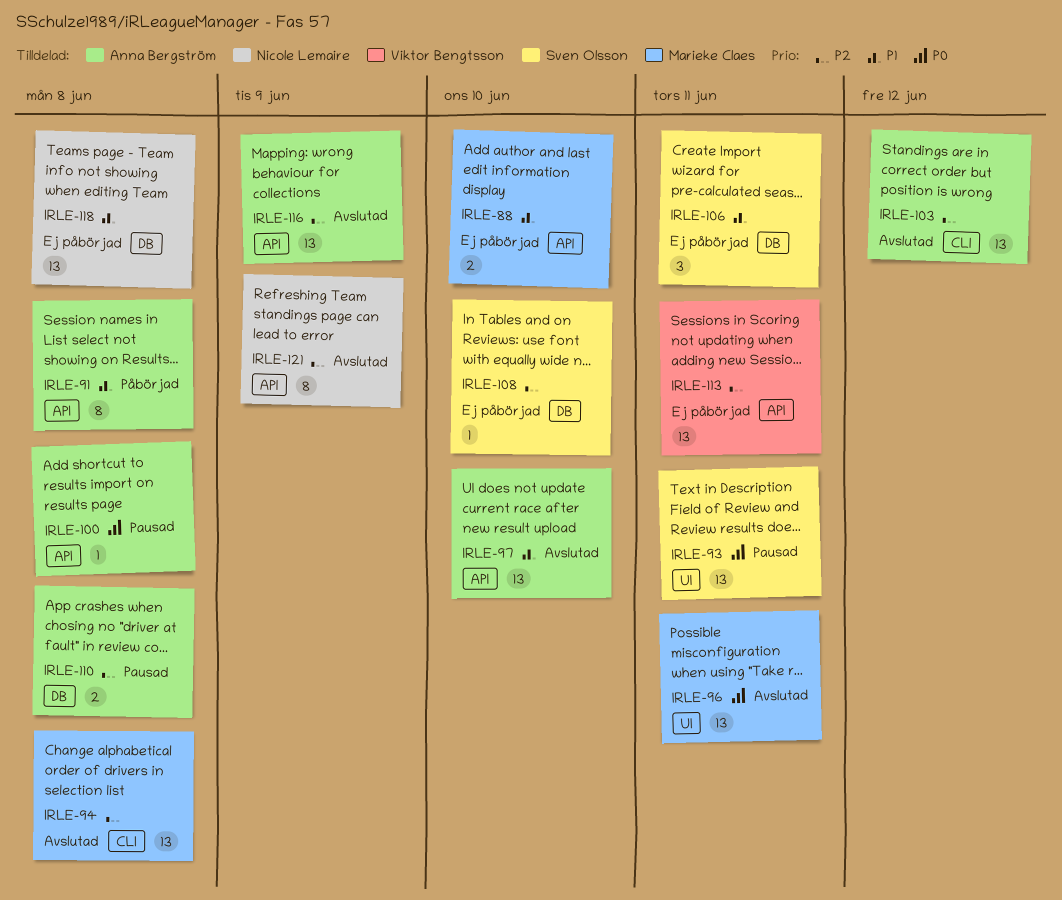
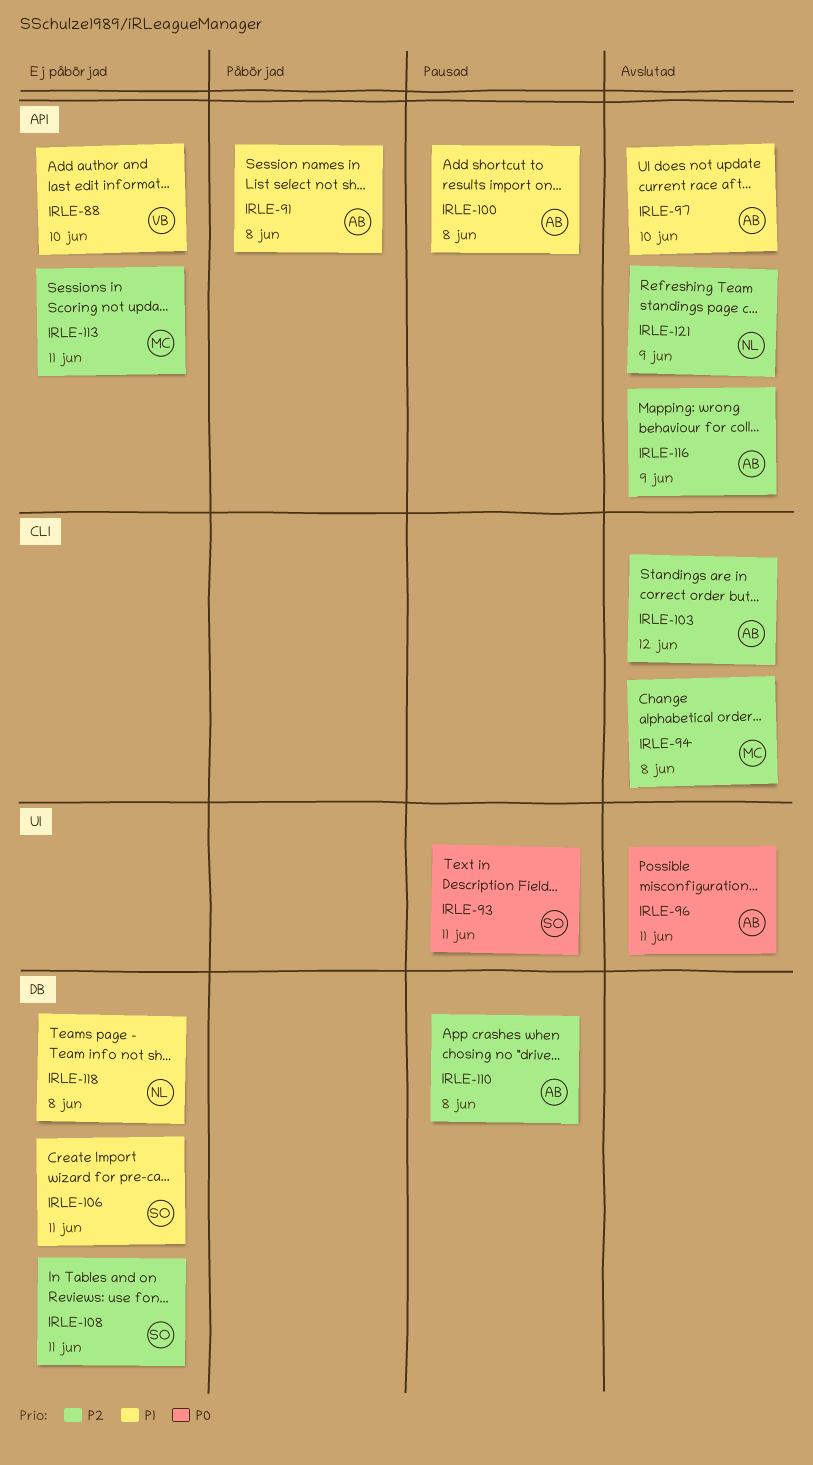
IRLE-88, owner: Marieke Claes -> Viktor Bengtsson
IRLE-96, owner: Marieke Claes -> Anna Bergström
IRLE-100, priority: P0 -> P1
IRLE-108, due: Jun 10 -> Jun 11
IRLE-113, owner: Viktor Bengtsson -> Marieke Claes

